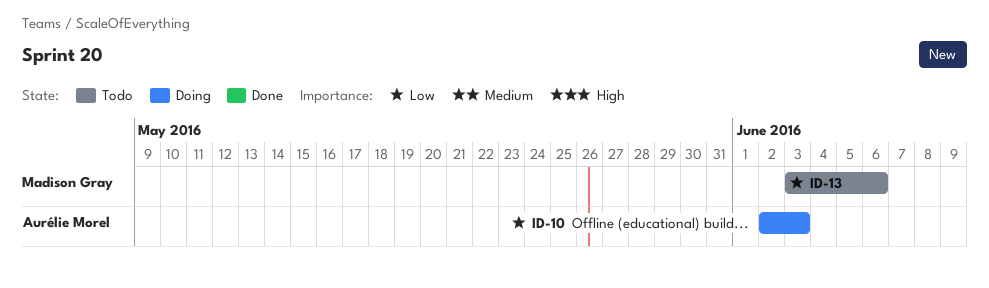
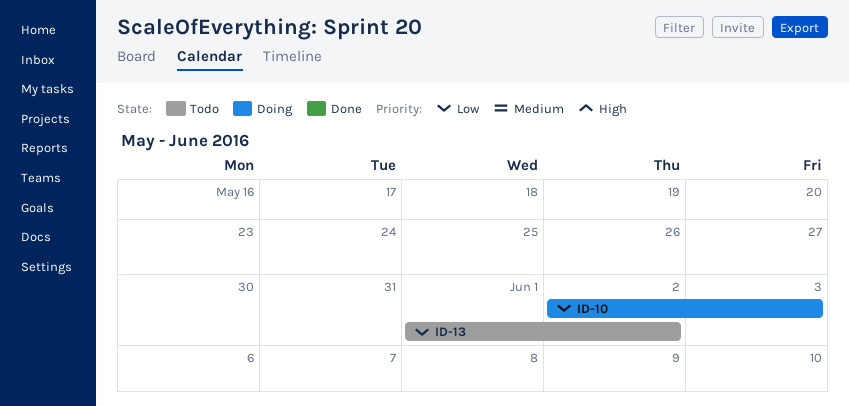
ID-13, start: Jun 3 -> Jun 1
ID-13, due: Jun 6 -> Jun 2

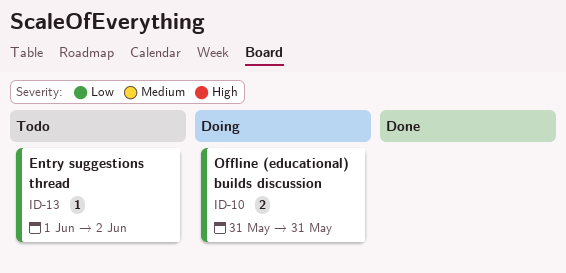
ID-10, start: Jun 2 -> May 31
ID-10, due: Jun 3 -> May 31

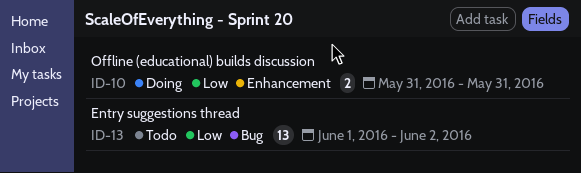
ID-13, estimate: 1 -> 13

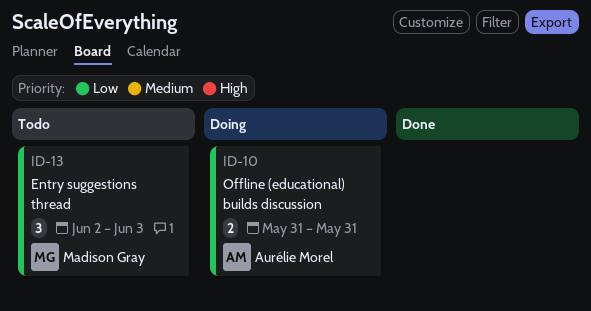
ID-13, estimate: 13 -> 3
ID-13, start: Jun 1 -> Jun 2
ID-13, due: Jun 2 -> Jun 3

